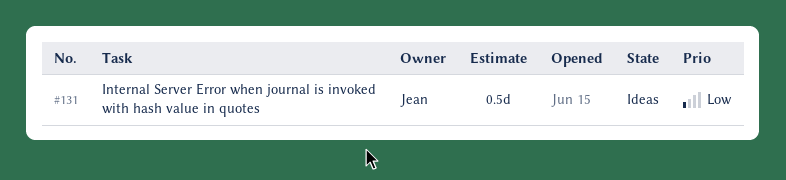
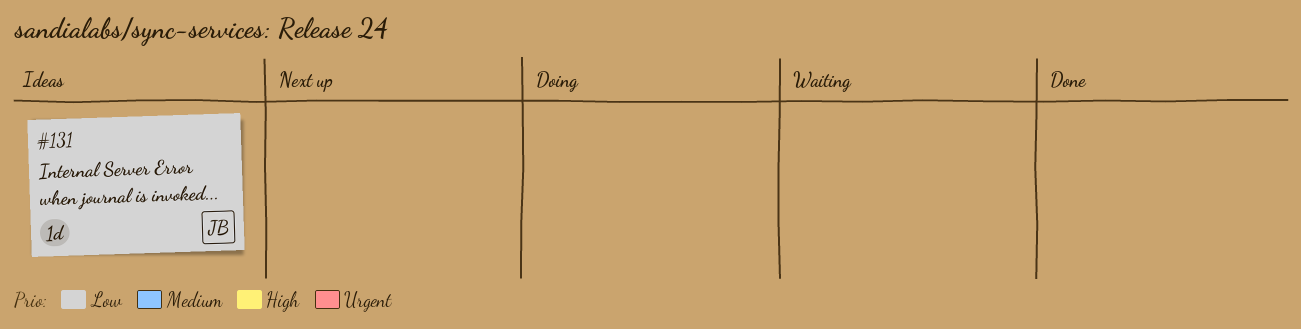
#131, estimate: 0.5d -> 1d

